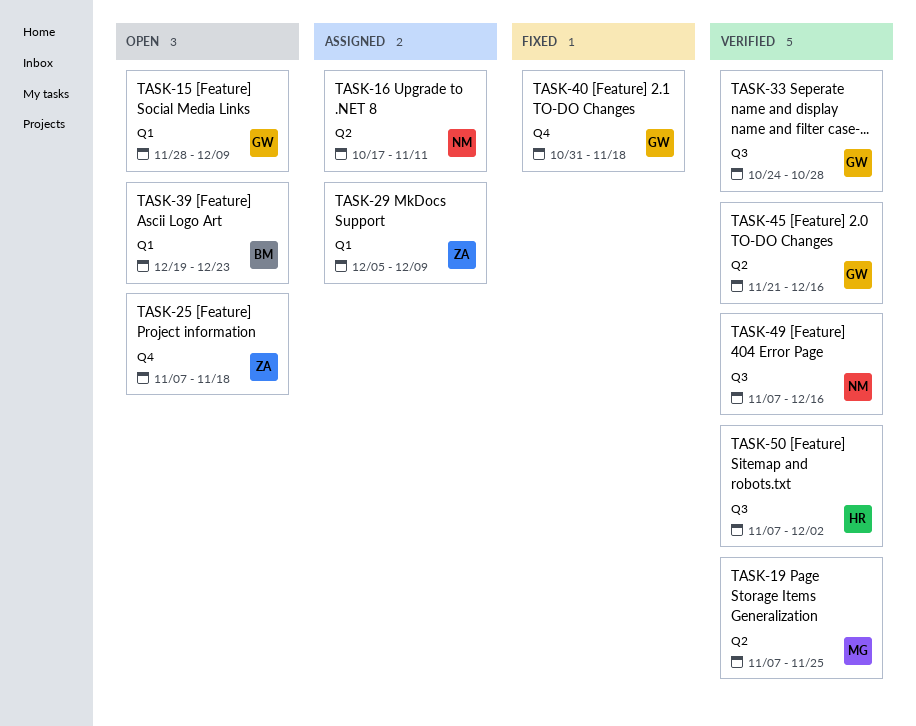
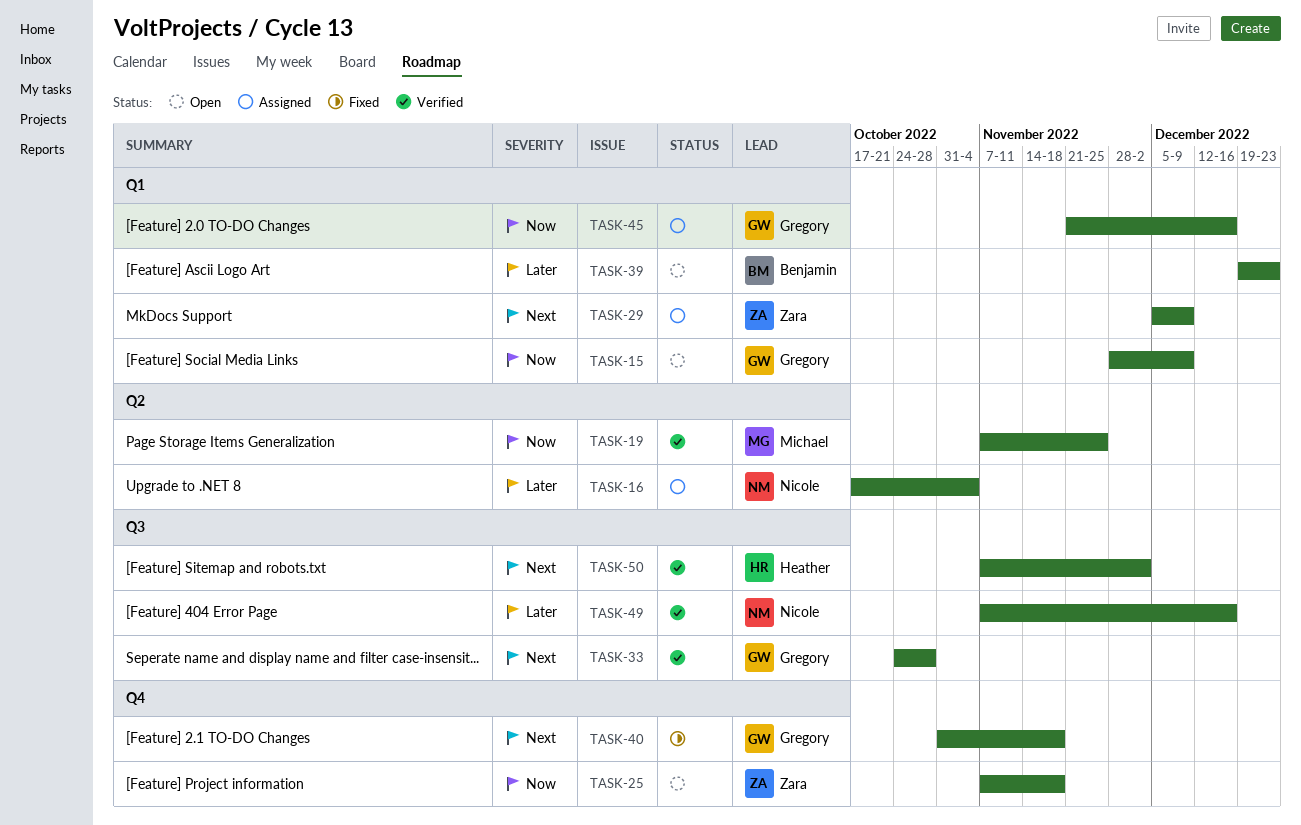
TASK-16, due: Nov 11 -> Nov 4
TASK-45, status: Verified -> Assigned
TASK-45, label: Q2 -> Q1

